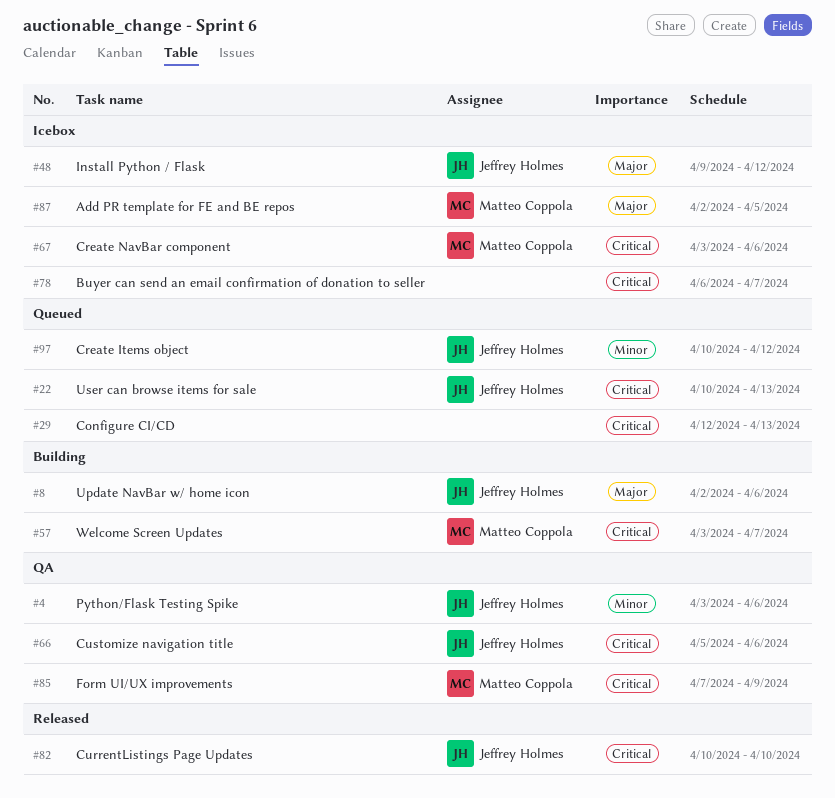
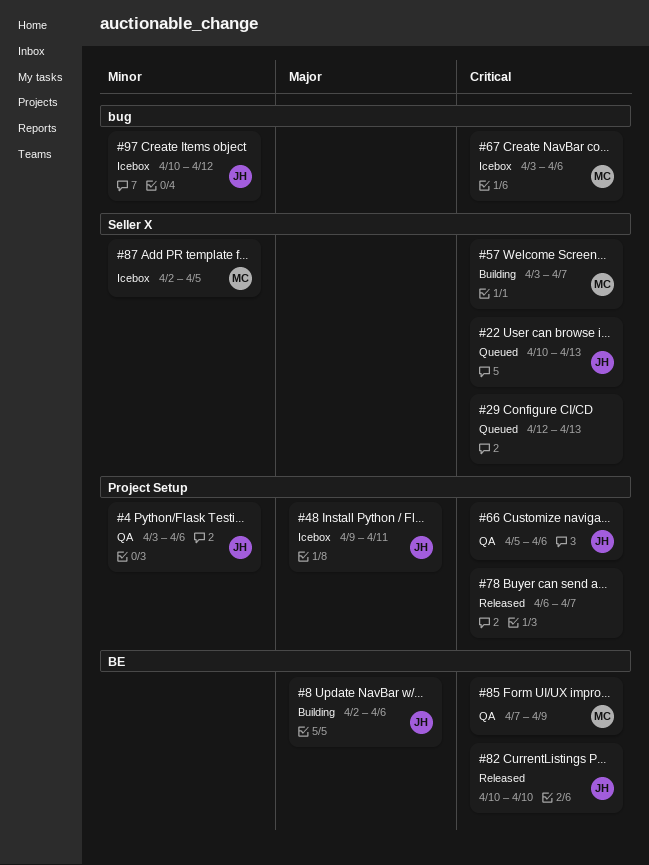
#48, due: Apr 12 -> Apr 11
#78, status: Icebox -> Released
#87, priority: Major -> Minor
#97, status: Queued -> Icebox

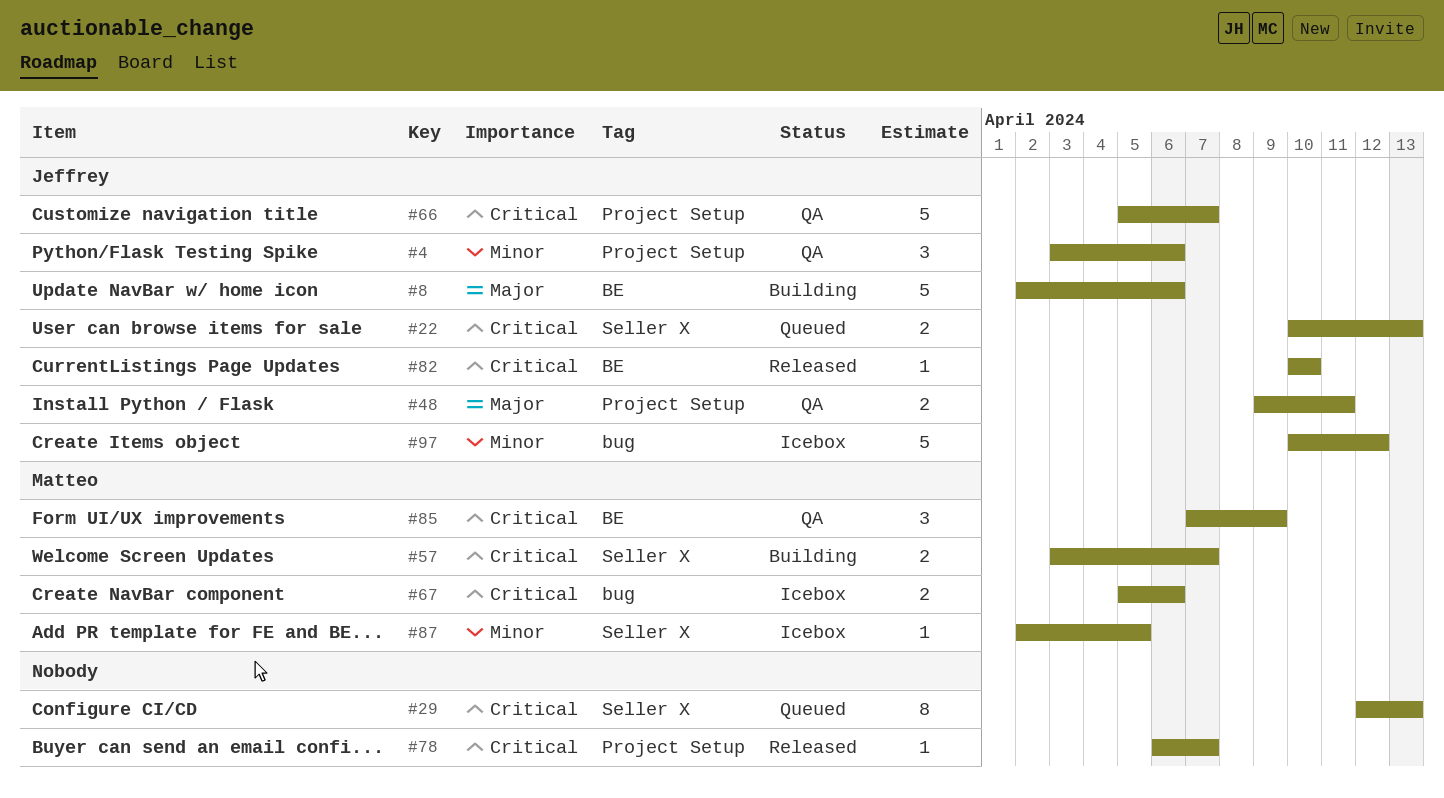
#48, status: Icebox -> QA
#66, due: Apr 6 -> Apr 7
#67, start: Apr 3 -> Apr 5

